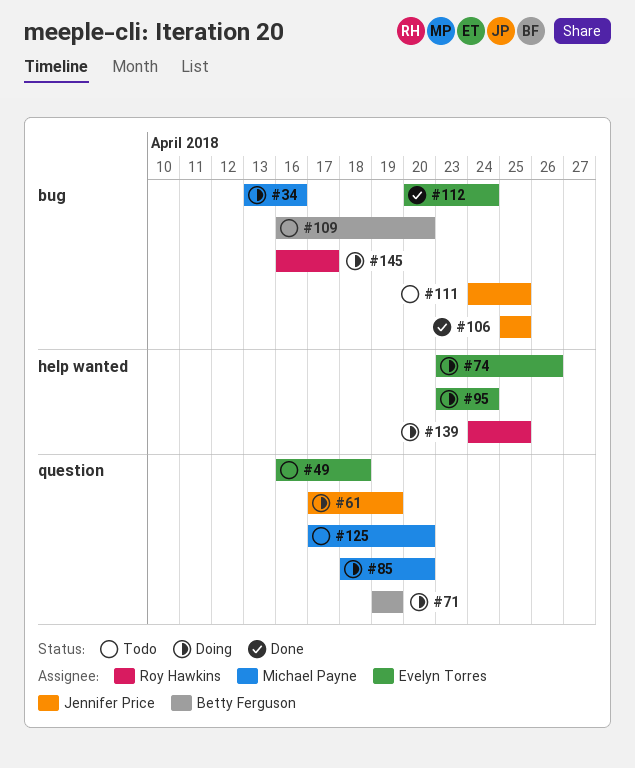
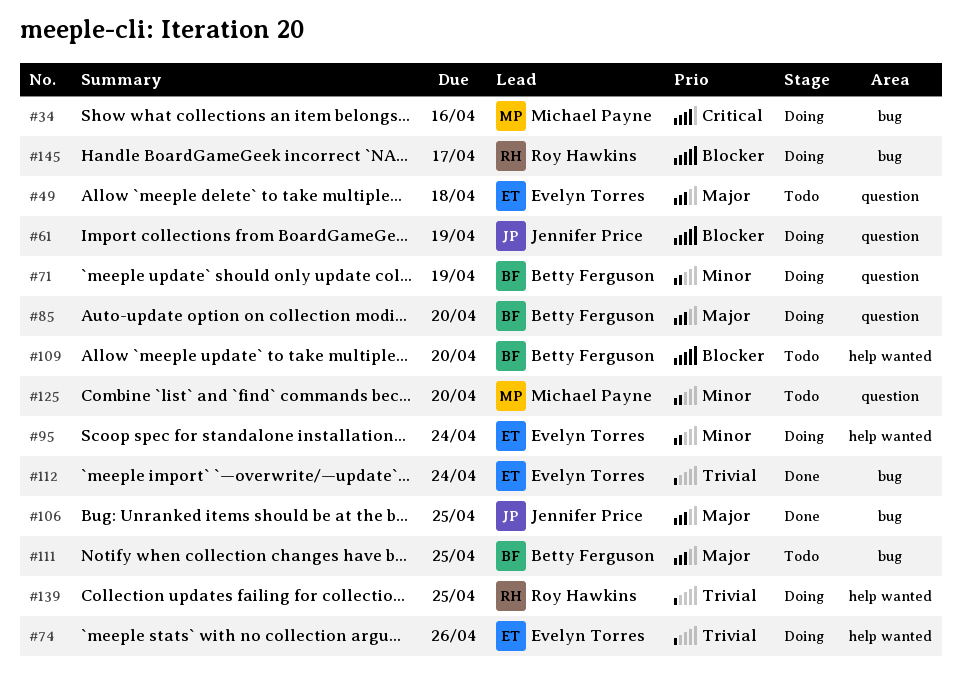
#85, owner: Michael Payne -> Betty Ferguson
#109, label: bug -> help wanted
#111, owner: Jennifer Price -> Betty Ferguson

